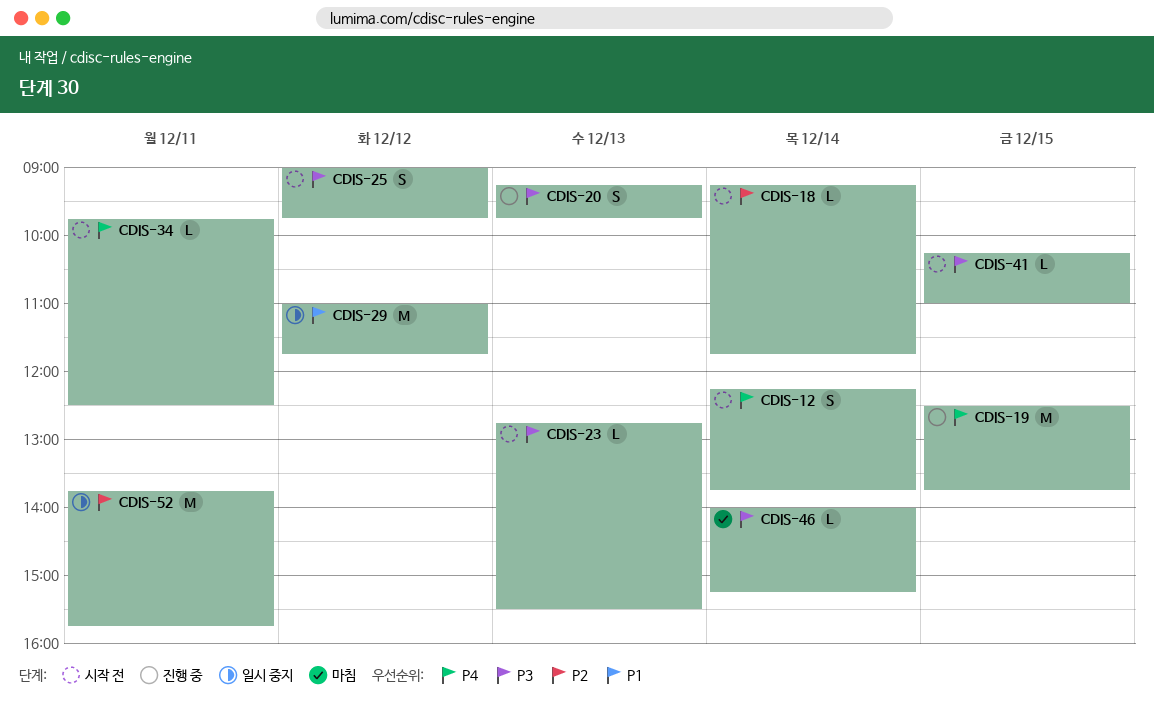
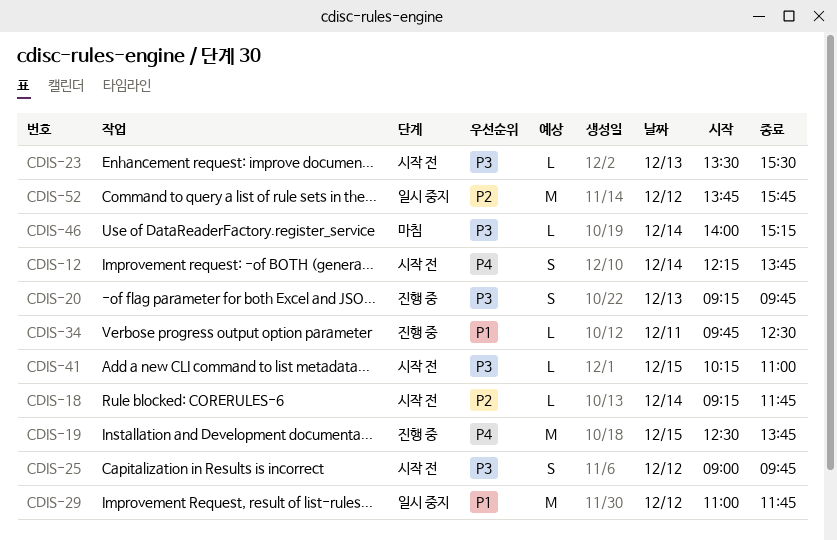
CDIS-23, begins: 12:45 -> 13:30
CDIS-34, status: 시작 전 -> 진행 중
CDIS-34, priority: P4 -> P1
CDIS-52, day: Dec 11 -> Dec 12

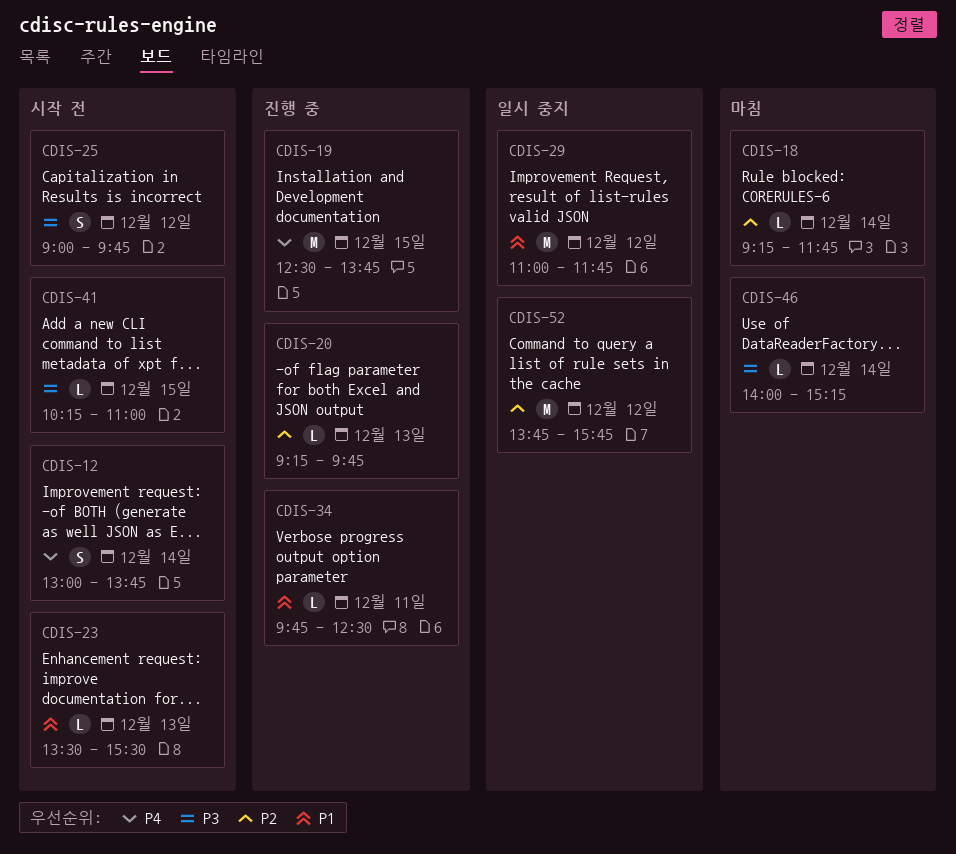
CDIS-12, begins: 12:15 -> 13:00
CDIS-18, status: 시작 전 -> 마침
CDIS-20, priority: P3 -> P2
CDIS-20, estimate: S -> L
CDIS-23, priority: P3 -> P1

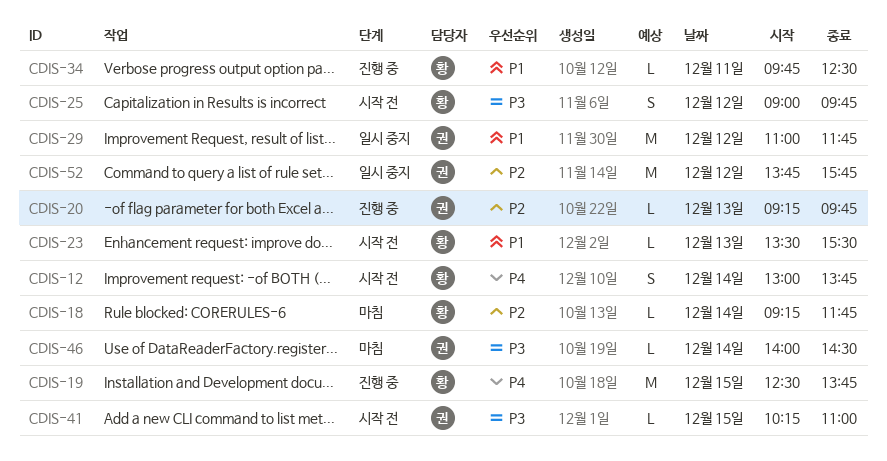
CDIS-46, ends: 15:15 -> 14:30

